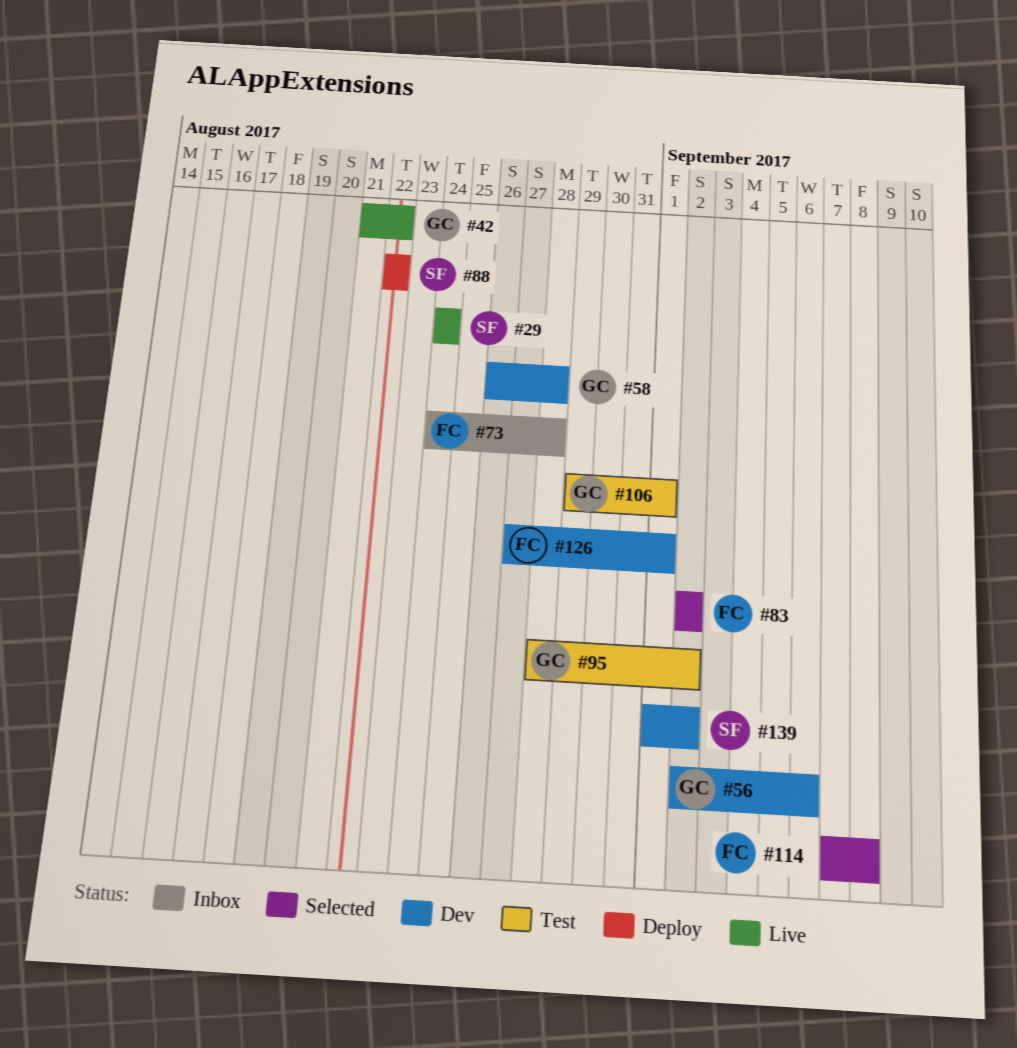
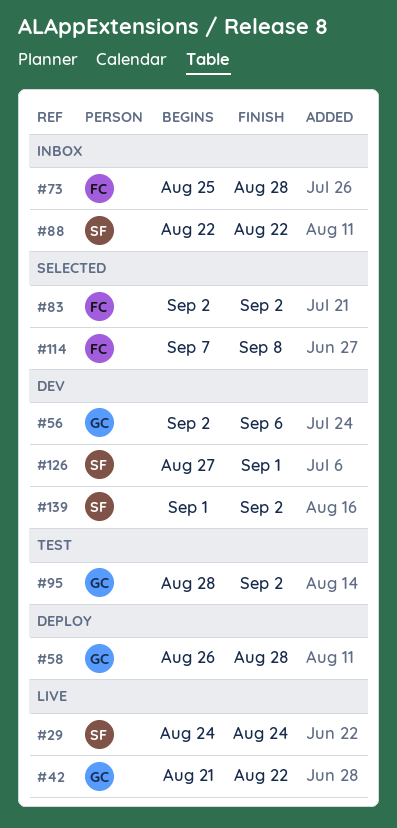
#58, status: Dev -> Deploy
#73, start: Aug 24 -> Aug 25
#88, status: Deploy -> Inbox
#106: present -> none
#126, owner: FC -> SF

